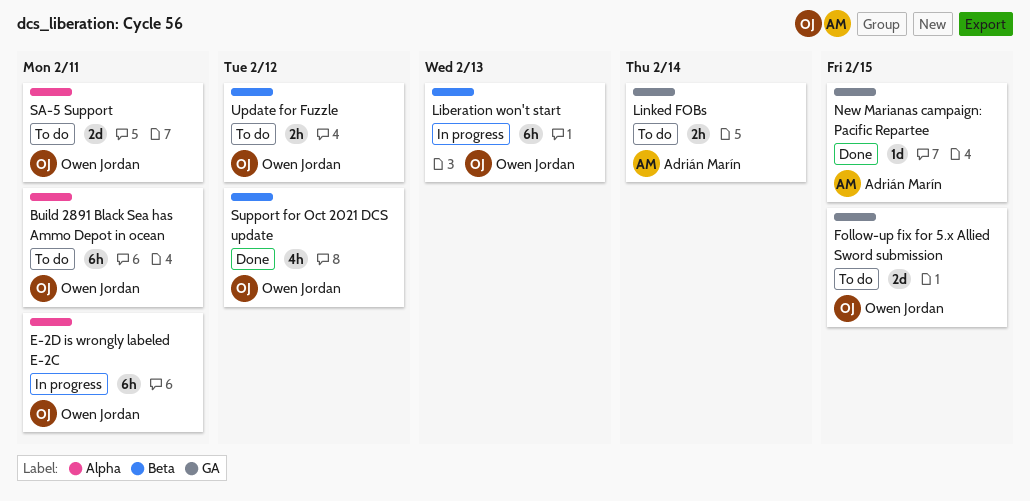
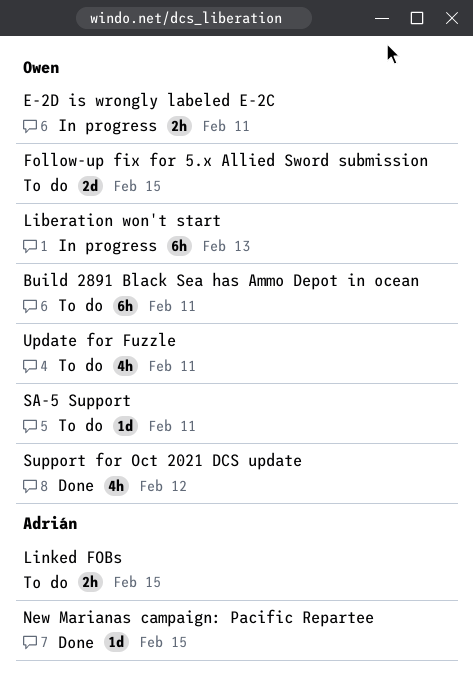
E-2D is wrongly labeled E-2C, estimate: 6h -> 2h
Linked FOBs, due: Feb 14 -> Feb 15
SA-5 Support, estimate: 2d -> 1d
Update for Fuzzle, estimate: 2h -> 4h
Update for Fuzzle, due: Feb 12 -> Feb 11

